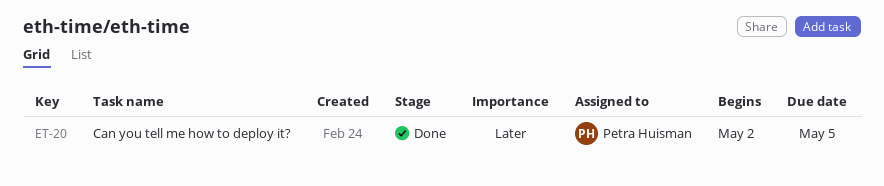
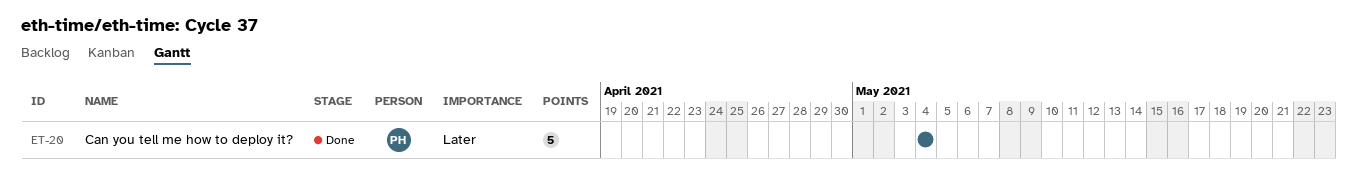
ET-20, start: May 2 -> May 4
ET-20, due: May 5 -> May 4

